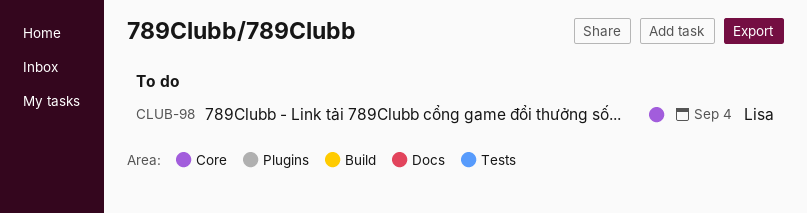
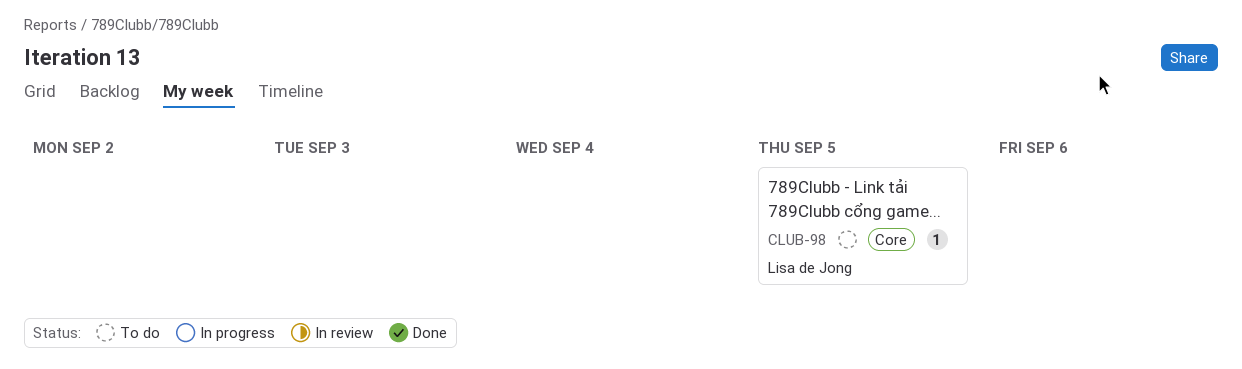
CLUB-98, due: Sep 4 -> Sep 5

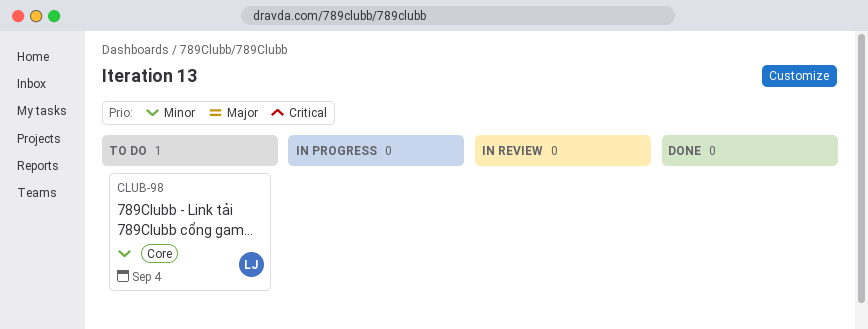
CLUB-98, due: Sep 5 -> Sep 4

